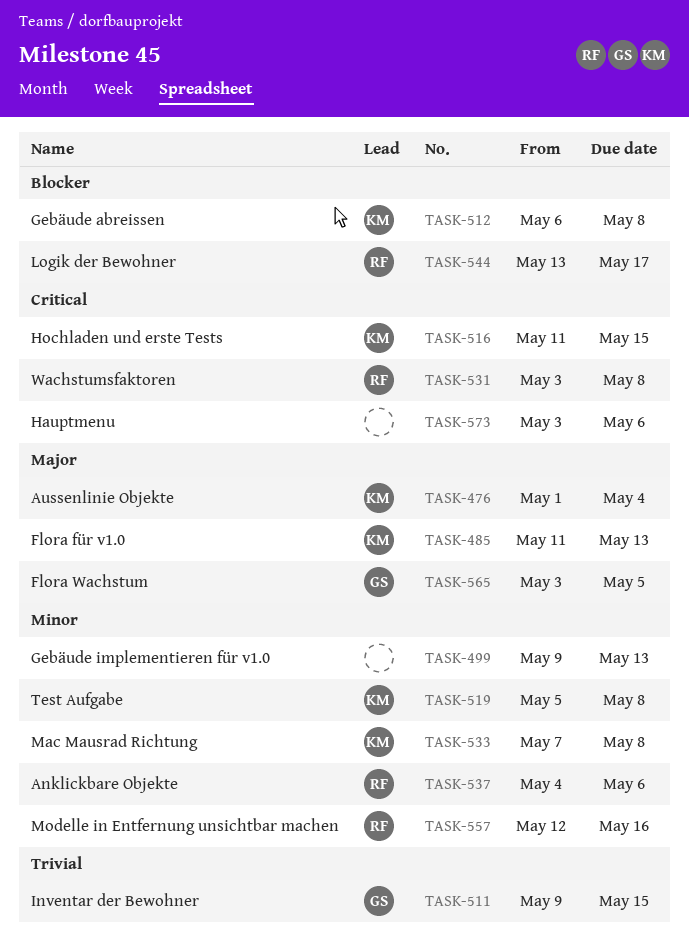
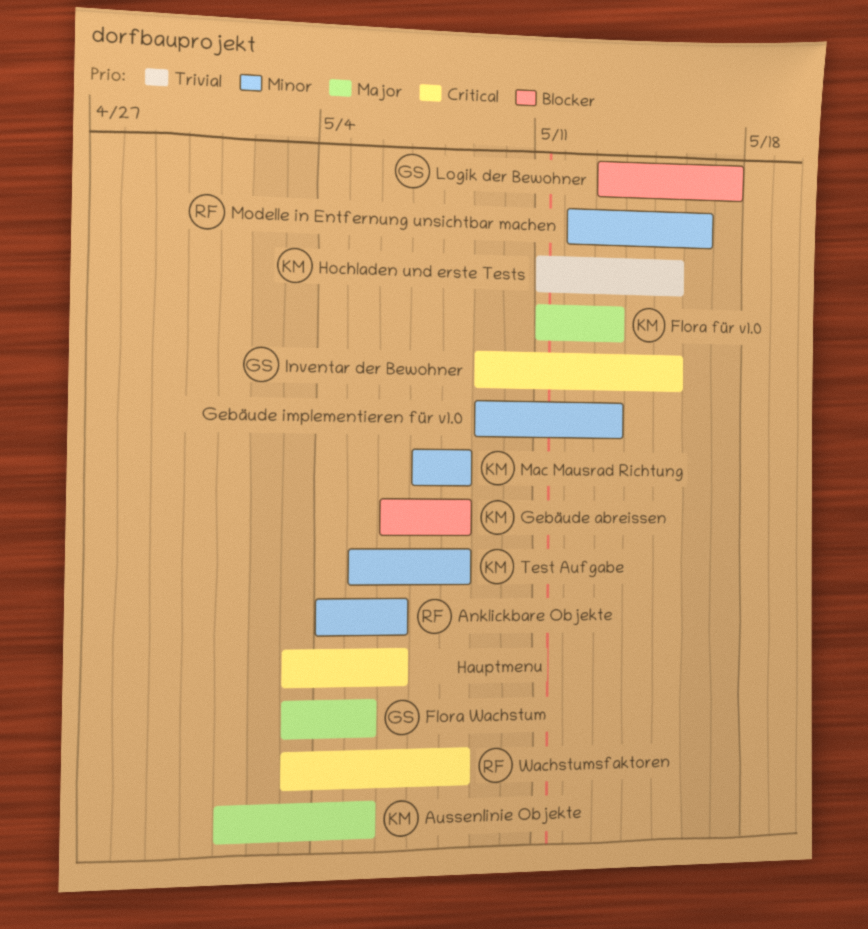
Aussenlinie Objekte, due: May 4 -> May 5
Hochladen und erste Tests, priority: Critical -> Trivial
Inventar der Bewohner, priority: Trivial -> Critical
Logik der Bewohner, owner: RF -> GS

